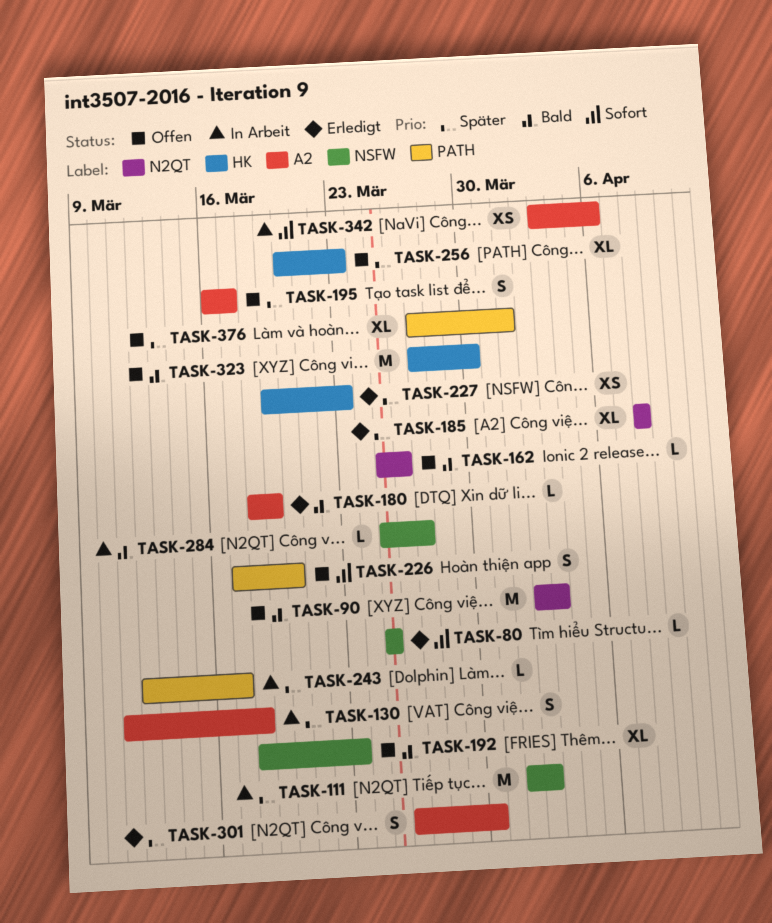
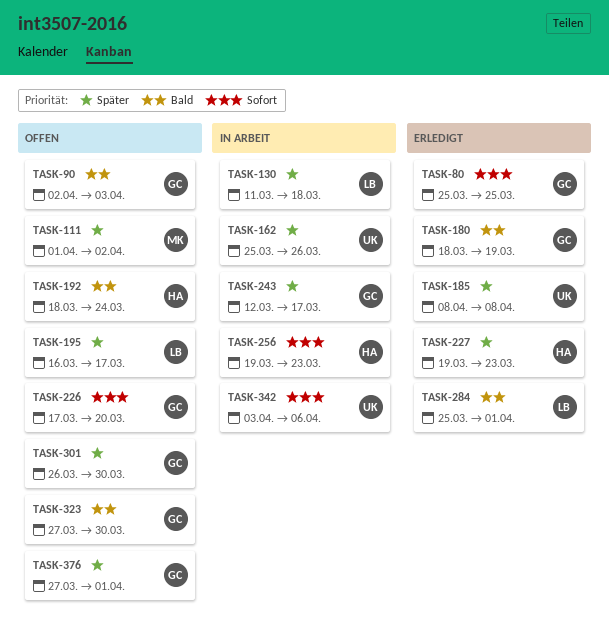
TASK-111, status: In Arbeit -> Offen
TASK-162, status: Offen -> In Arbeit
TASK-162, priority: Bald -> Später
TASK-192, due: Mar 23 -> Mar 24
TASK-256, status: Offen -> In Arbeit
TASK-256, priority: Später -> Sofort
TASK-256, start: Mar 20 -> Mar 19
TASK-284, status: In Arbeit -> Erledigt
TASK-284, due: Mar 27 -> Apr 1
TASK-301, status: Erledigt -> Offen

